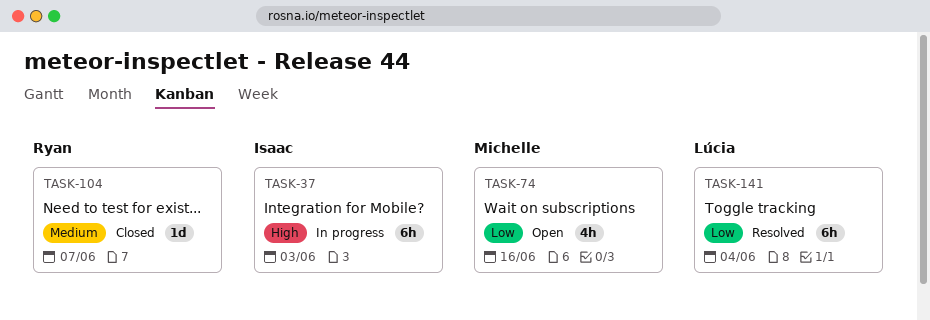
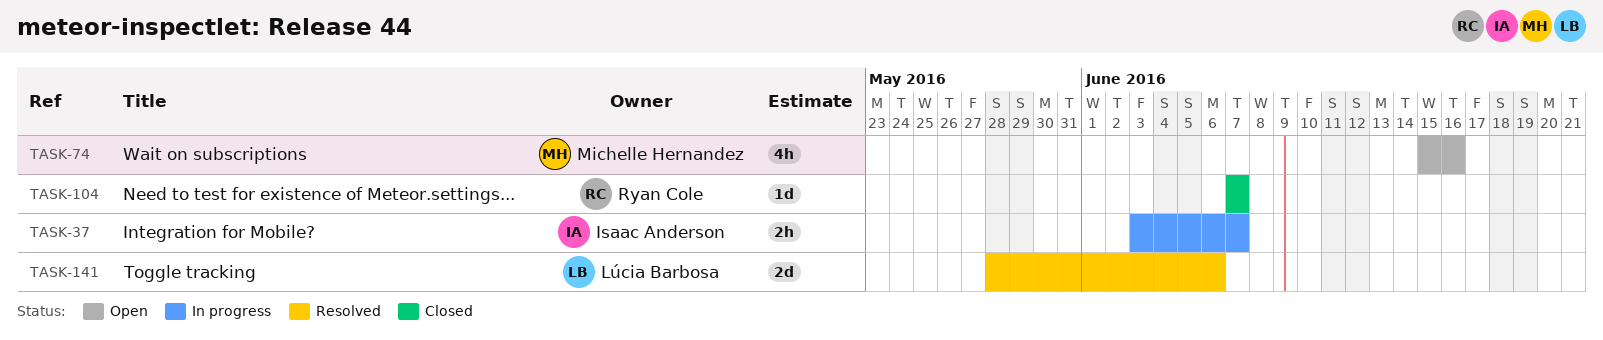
TASK-37, estimate: 6h -> 2h
TASK-37, due: Jun 3 -> Jun 7
TASK-141, estimate: 6h -> 2d
TASK-141, due: Jun 4 -> Jun 6

